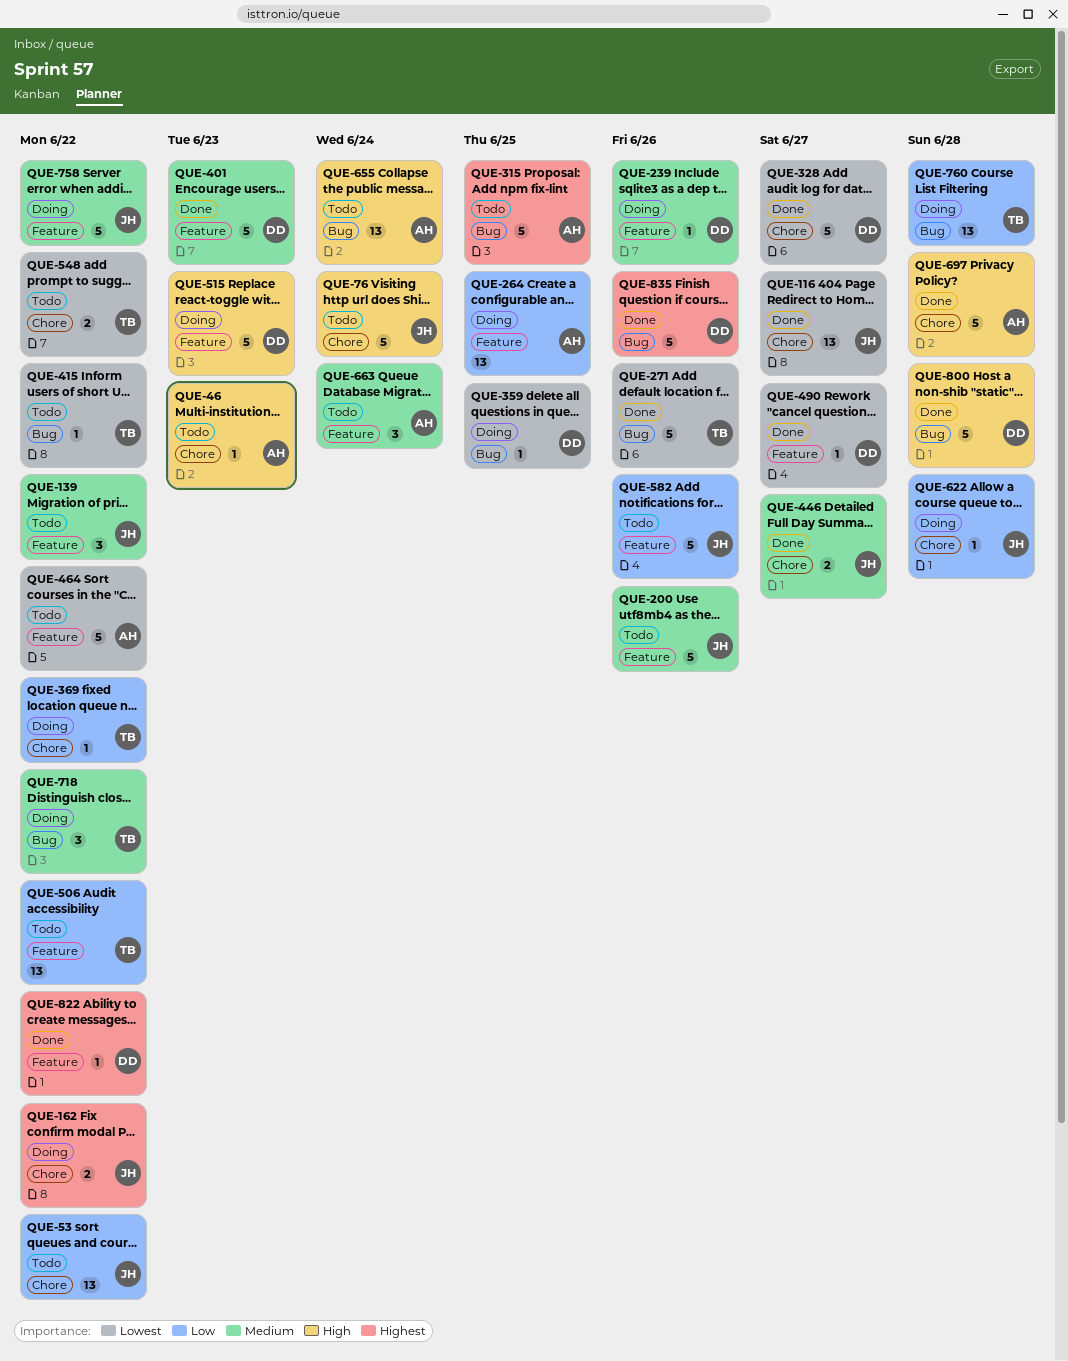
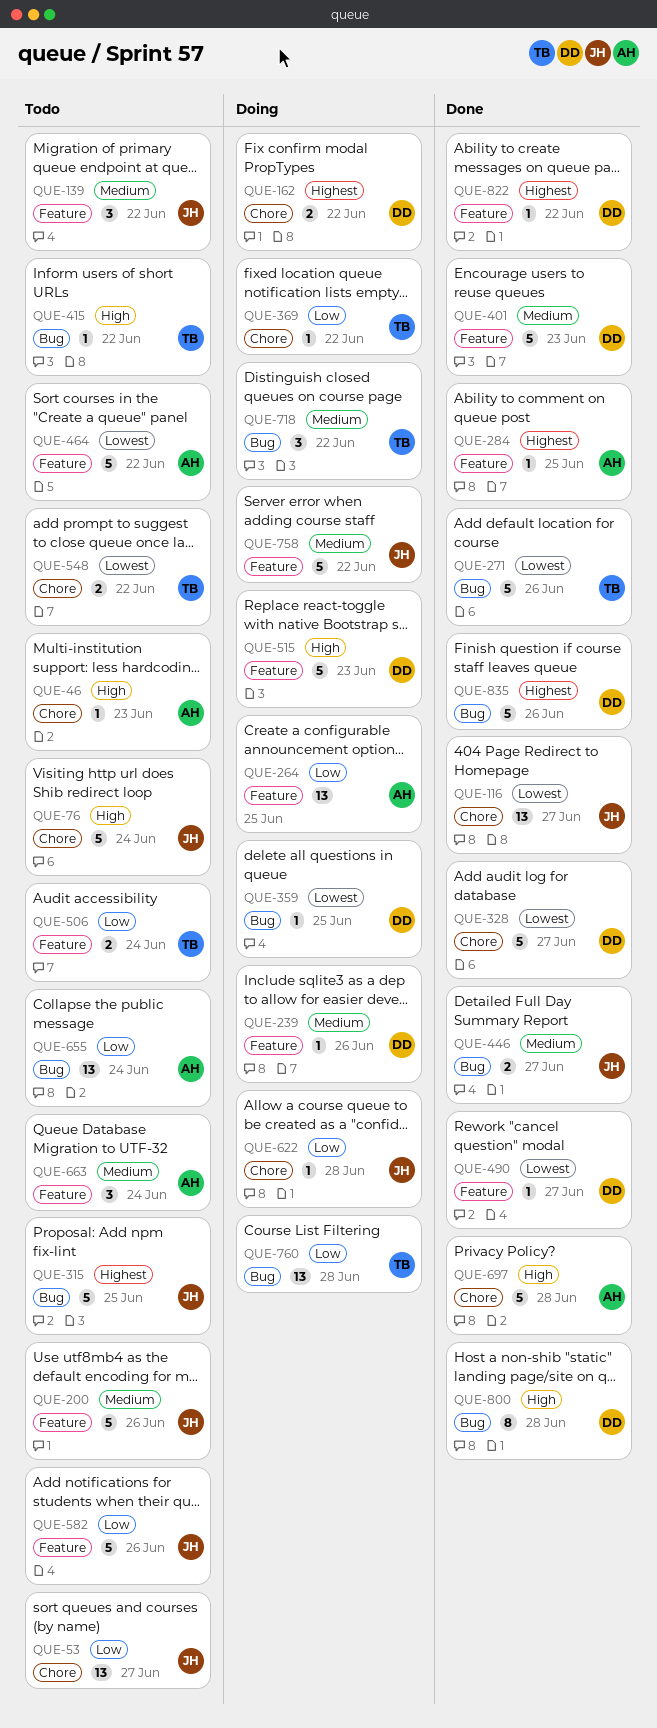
QUE-53, due: Jun 22 -> Jun 27
QUE-162, owner: JH -> DD
QUE-284: none -> present
QUE-315, owner: AH -> JH
QUE-415, priority: Lowest -> High
QUE-446, label: Chore -> Bug
QUE-506, estimate: 13 -> 2
QUE-506, due: Jun 22 -> Jun 24
QUE-655, priority: High -> Low
QUE-800, estimate: 5 -> 8

